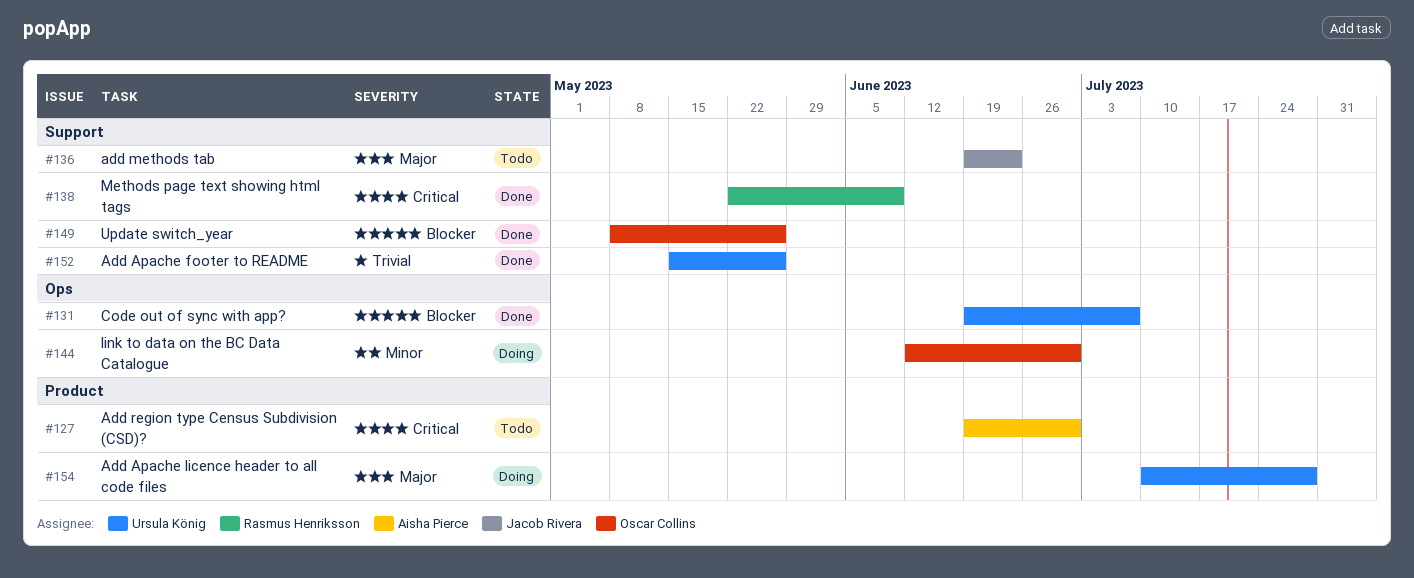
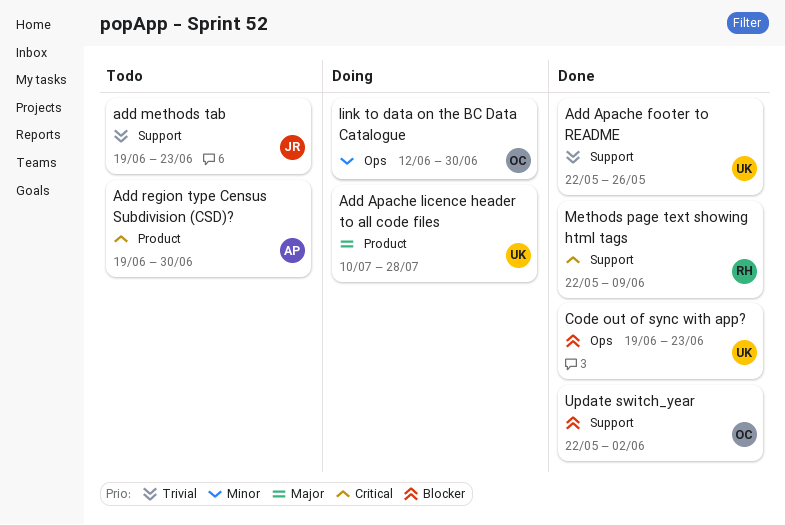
Add Apache footer to README, start: May 15 -> May 22
add methods tab, priority: Major -> Trivial
Code out of sync with app?, due: Jul 7 -> Jun 23
Update switch_year, start: May 8 -> May 22
Update switch_year, due: May 26 -> Jun 2

